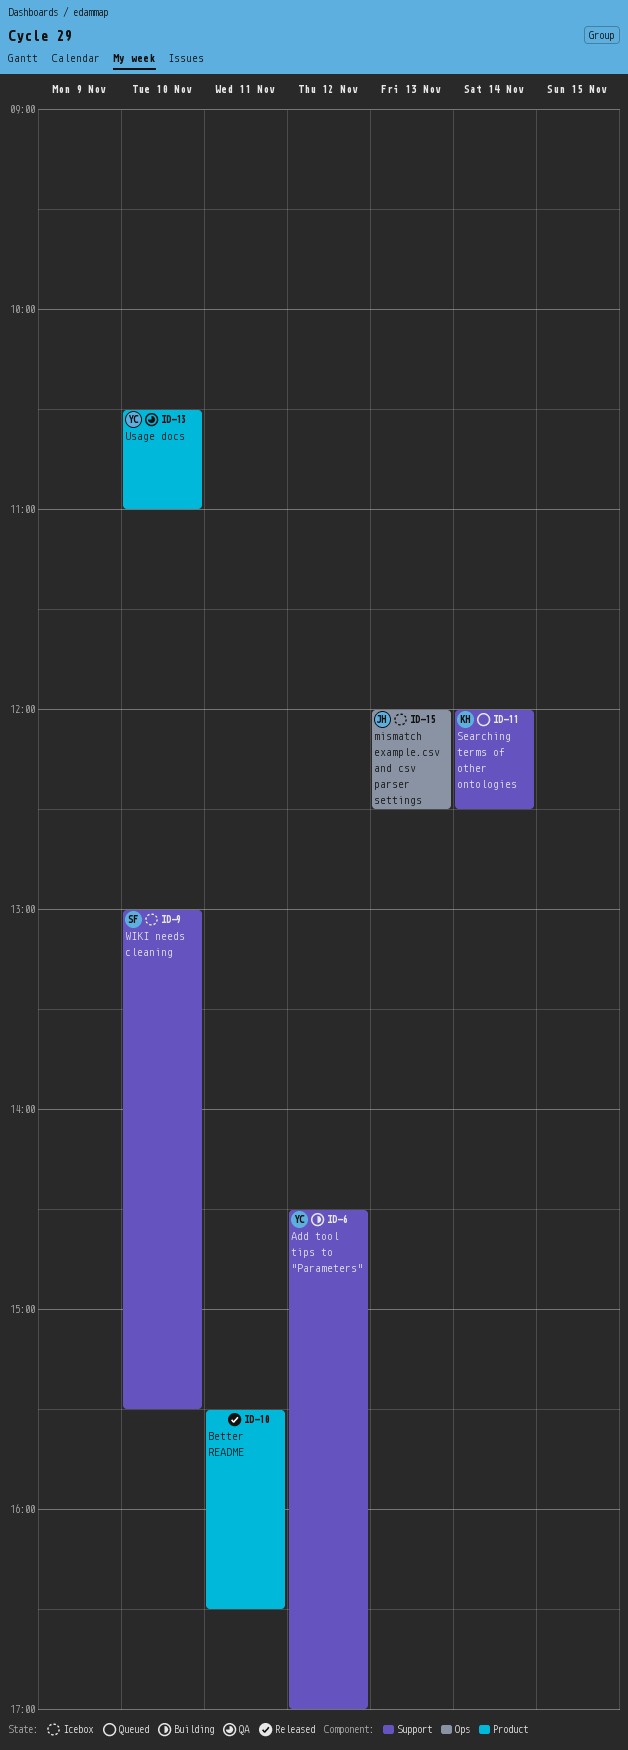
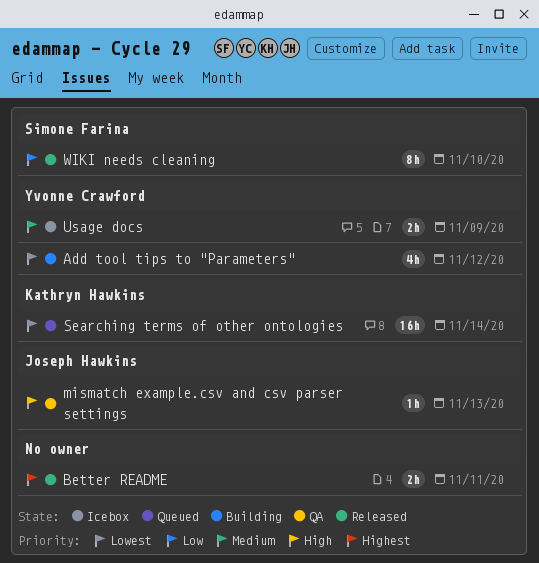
mismatch example.csv and csv parser settings, status: Icebox -> QA
Usage docs, status: QA -> Icebox
Usage docs, day: Nov 10 -> Nov 9
WIKI needs cleaning, status: Icebox -> Released

